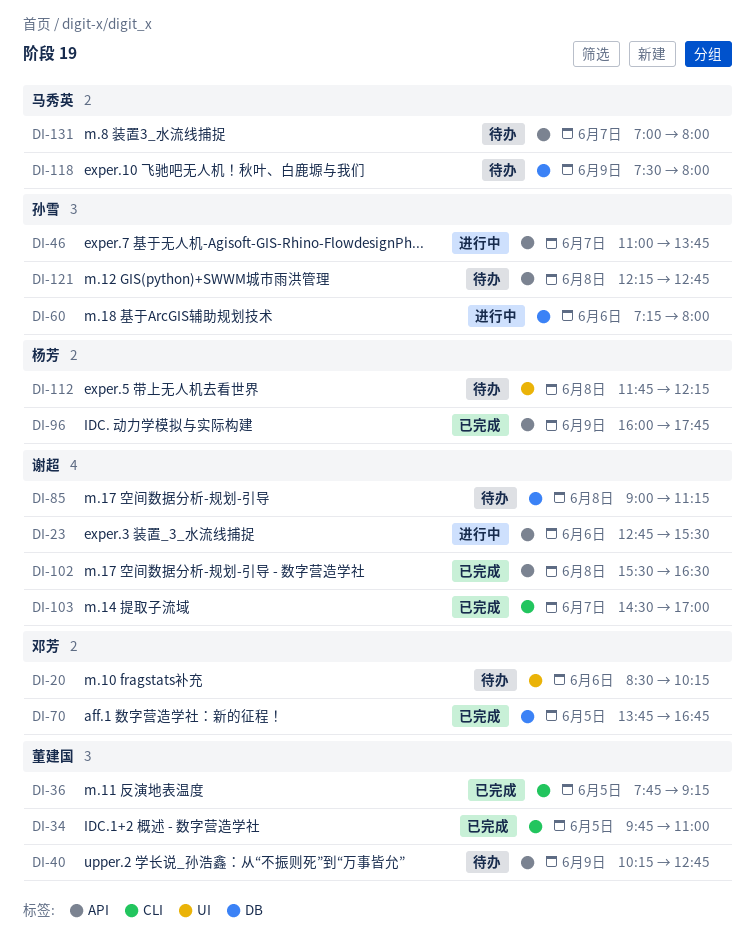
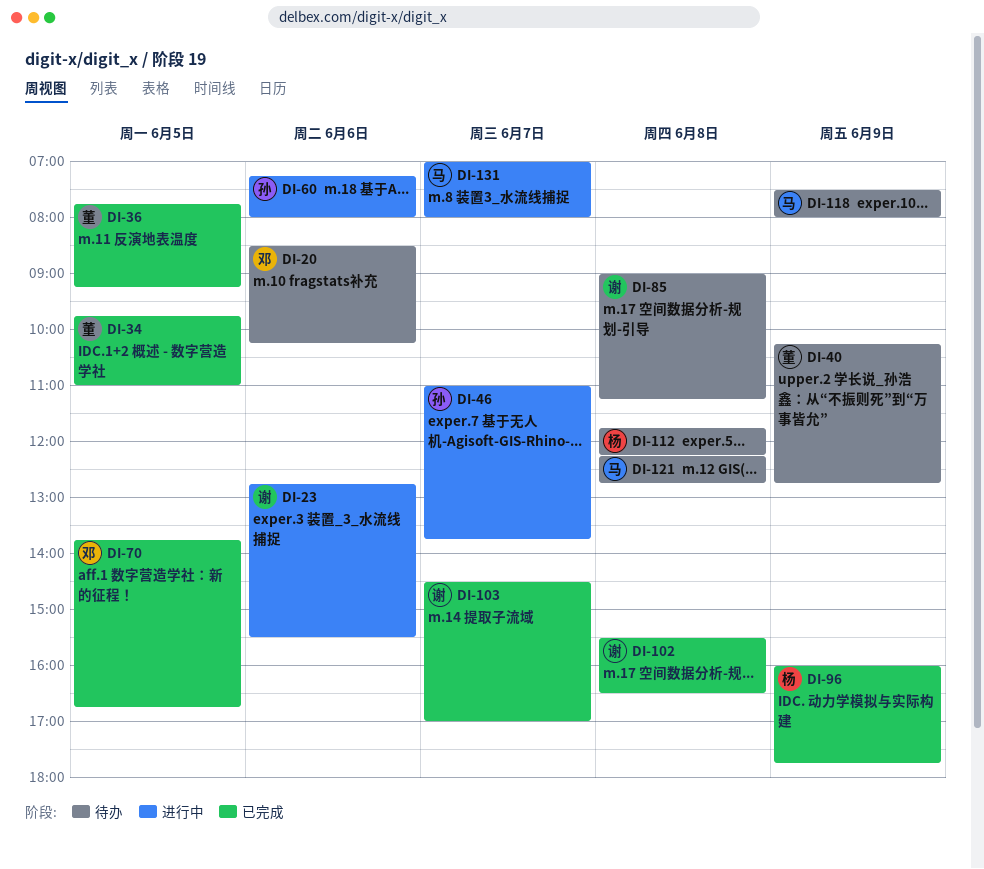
DI-121, owner: 孙雪 -> 马秀英
DI-131, status: 待办 -> 进行中

